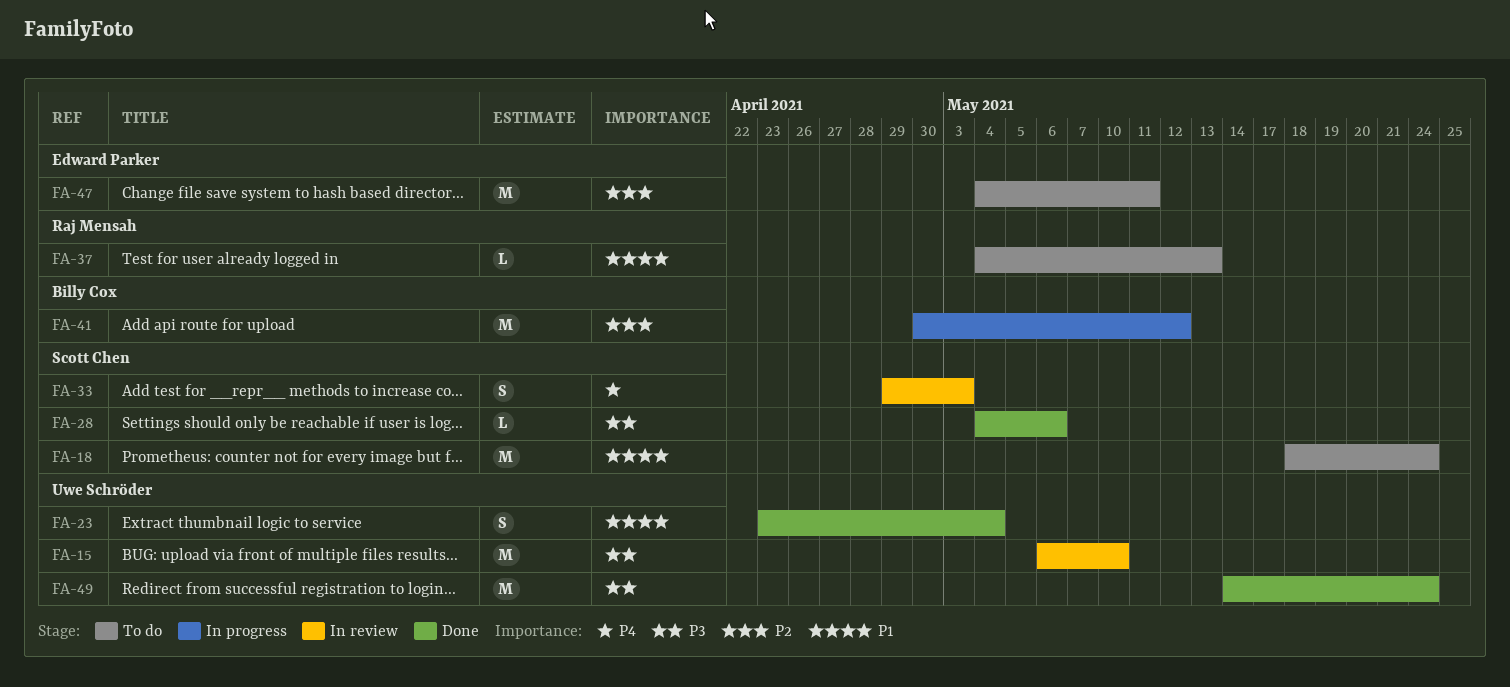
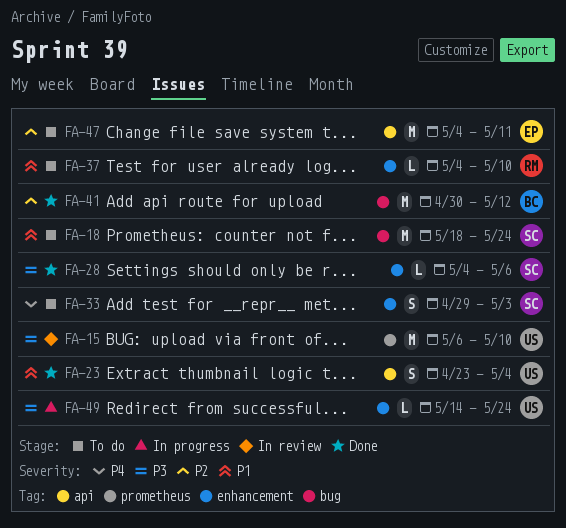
FA-33, status: In review -> To do
FA-37, due: May 13 -> May 10
FA-41, status: In progress -> Done
FA-49, status: Done -> In progress
FA-49, estimate: M -> L

